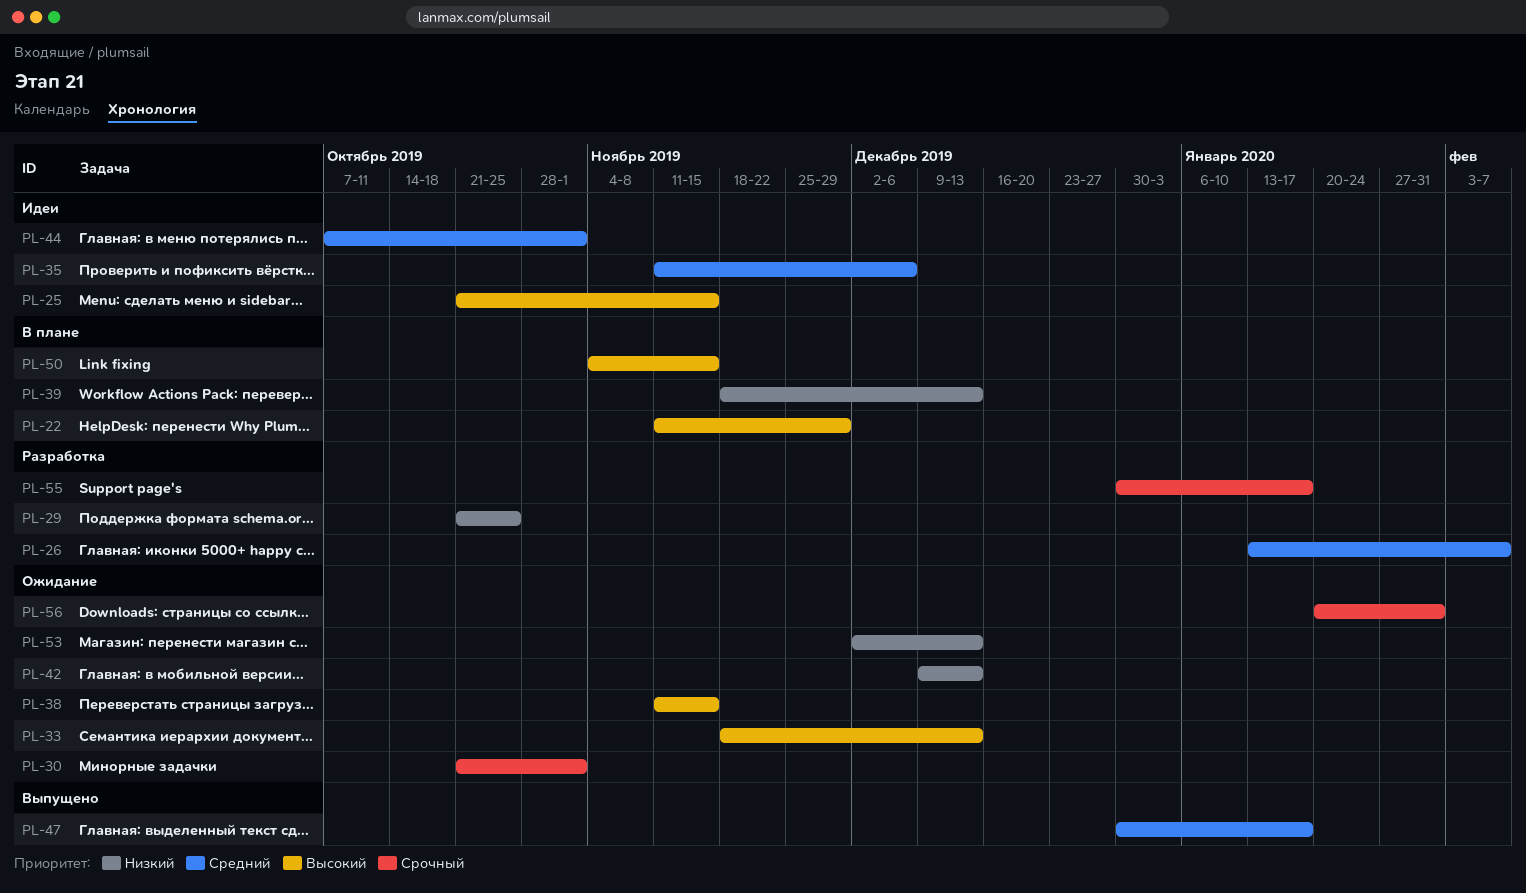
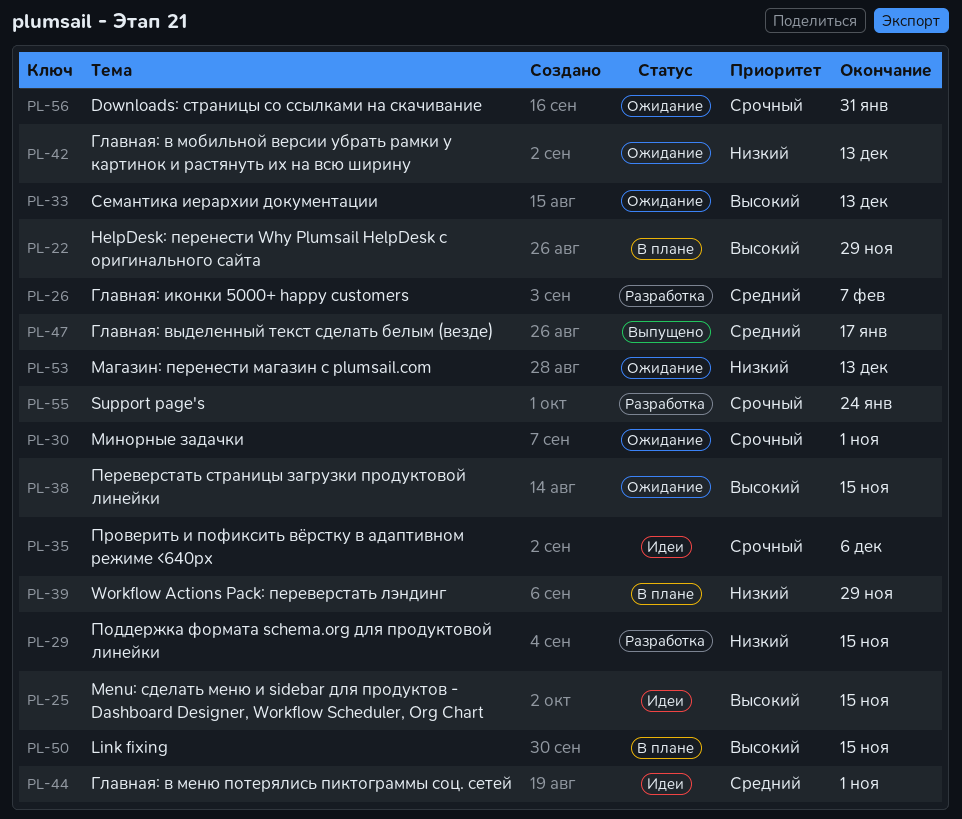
PL-29, due: Oct 25 -> Nov 15
PL-35, priority: Средний -> Срочный
PL-39, due: Dec 13 -> Nov 29
PL-55, due: Jan 17 -> Jan 24

